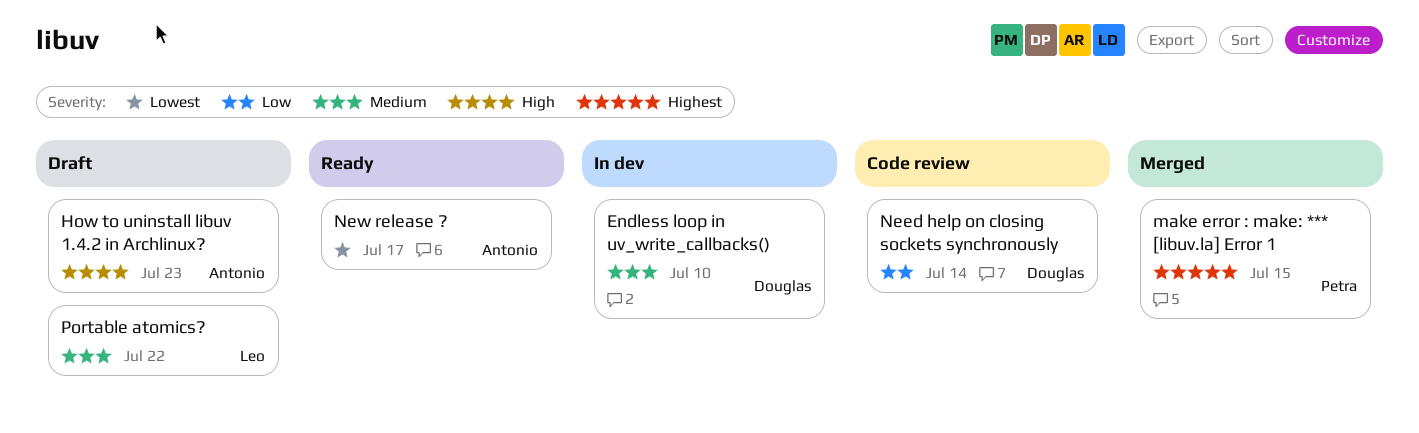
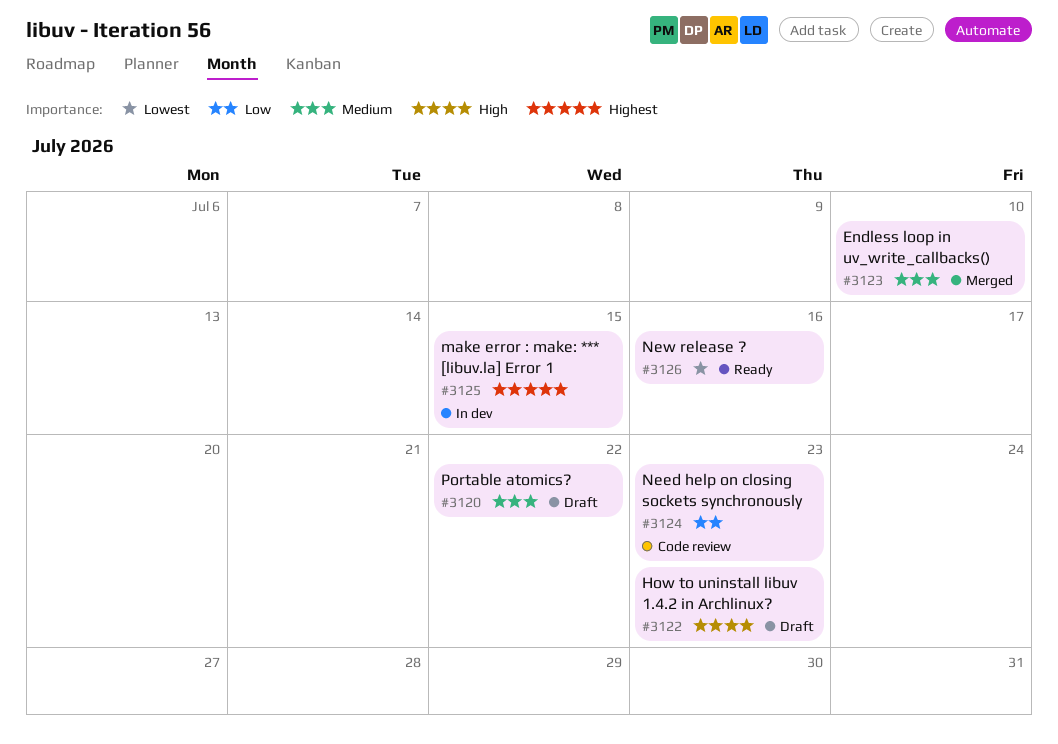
Endless loop in uv_write_callbacks(), status: In dev -> Merged
make error : make: *** [libuv.la] Error 1, status: Merged -> In dev
Need help on closing sockets synchronously, due: Jul 14 -> Jul 23
New release ?, due: Jul 17 -> Jul 16

